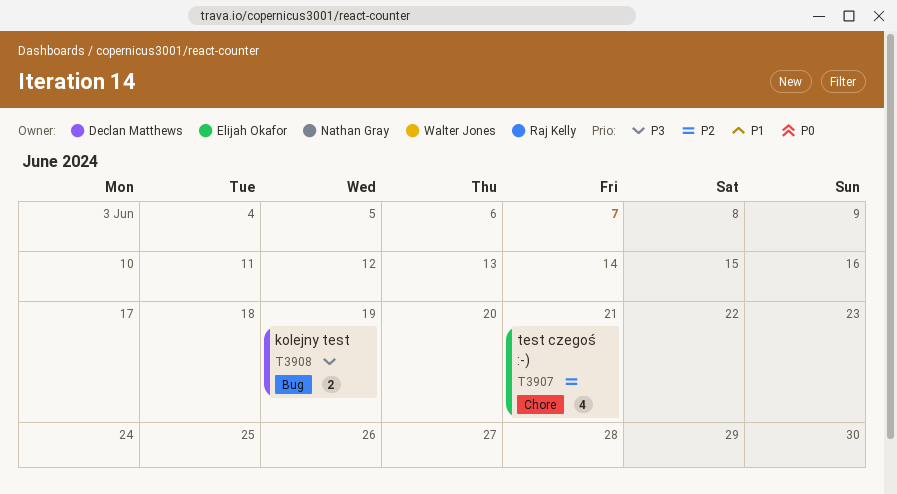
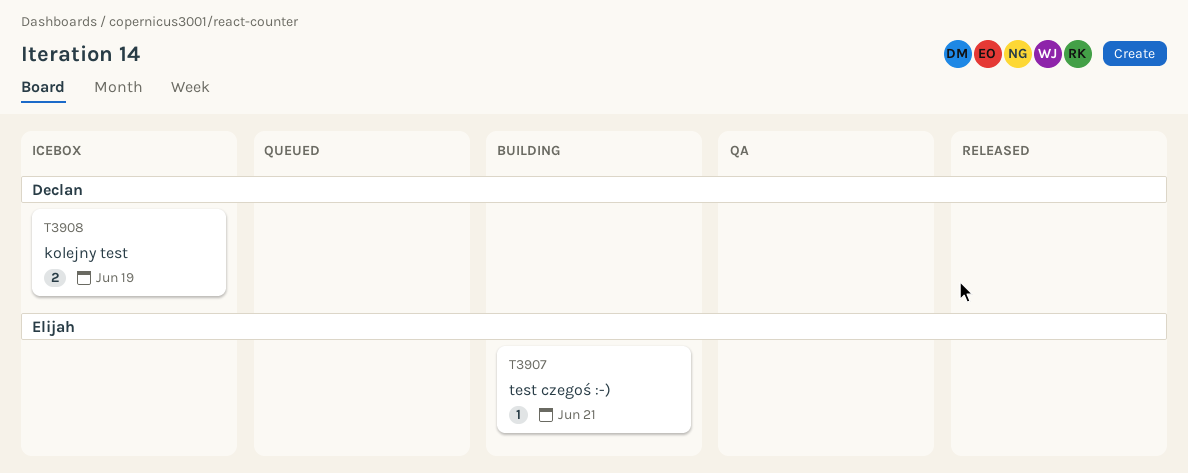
T3907, estimate: 4 -> 1

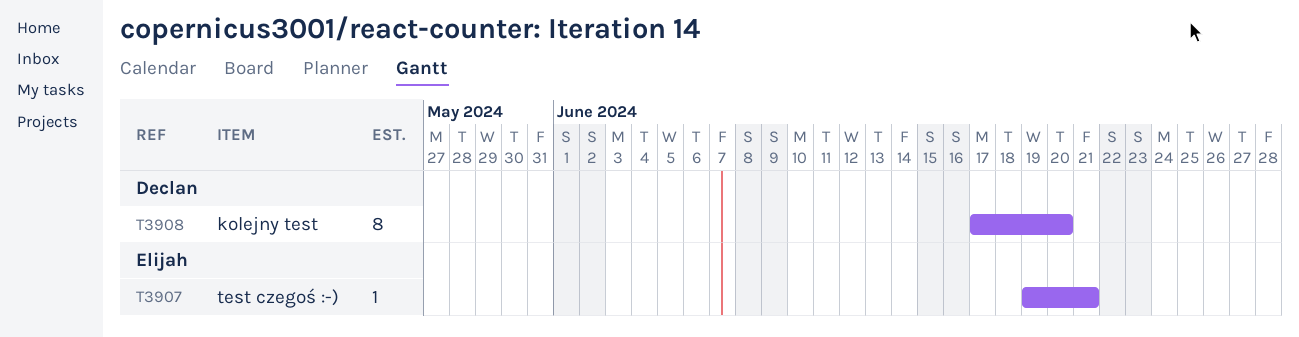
T3908, estimate: 2 -> 8
T3908, due: Jun 19 -> Jun 20

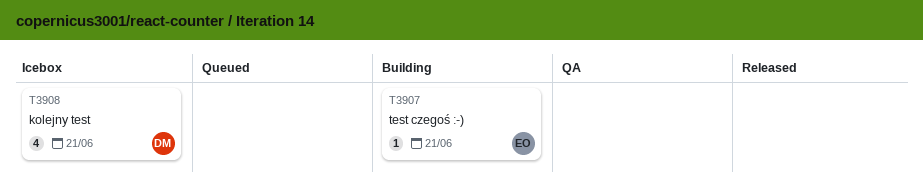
T3908, estimate: 8 -> 4
T3908, due: Jun 20 -> Jun 21

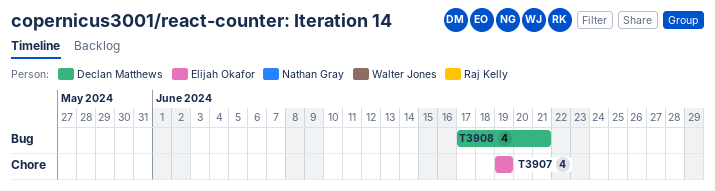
T3907, estimate: 1 -> 4
T3907, due: Jun 21 -> Jun 19

